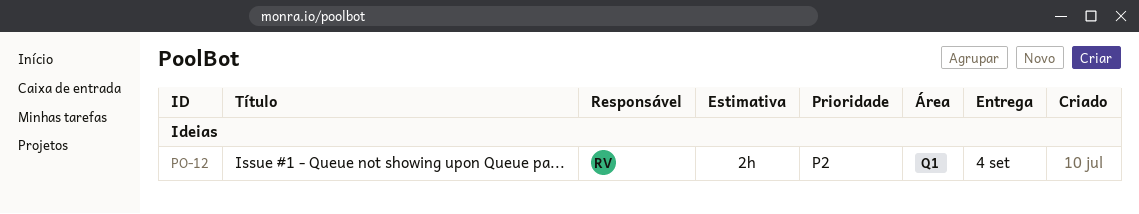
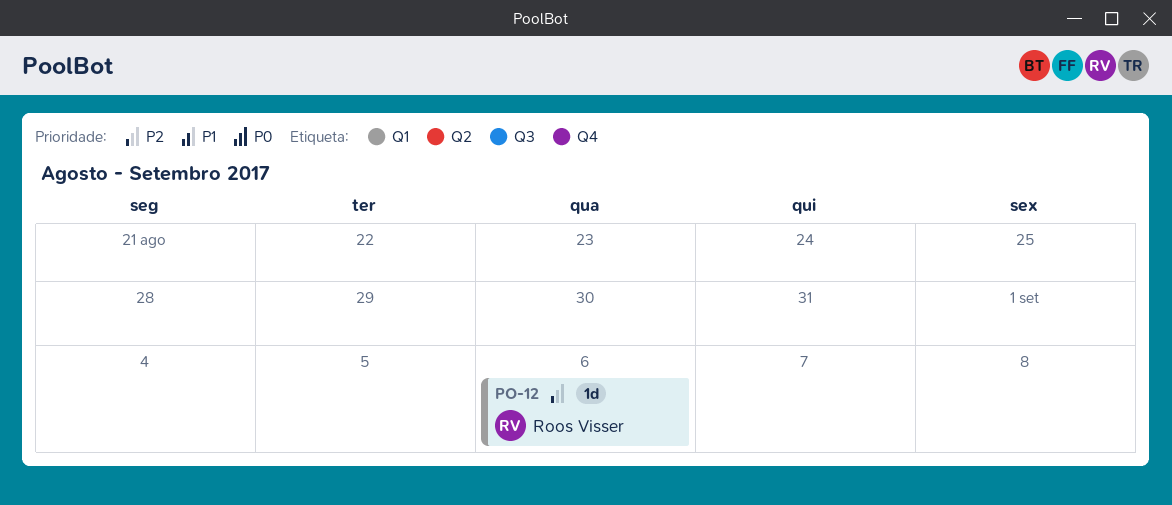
PO-12, estimate: 2h -> 1d
PO-12, due: Sep 4 -> Sep 6

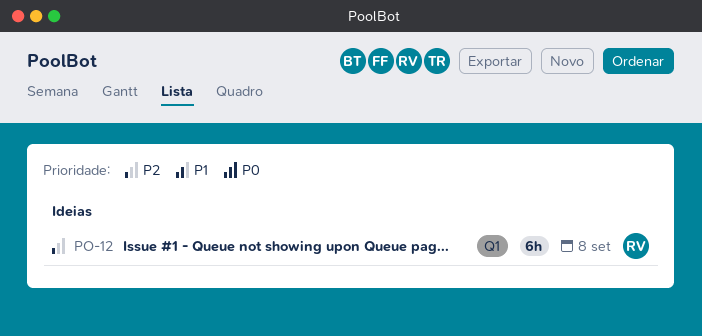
PO-12, estimate: 1d -> 6h
PO-12, due: Sep 6 -> Sep 8

